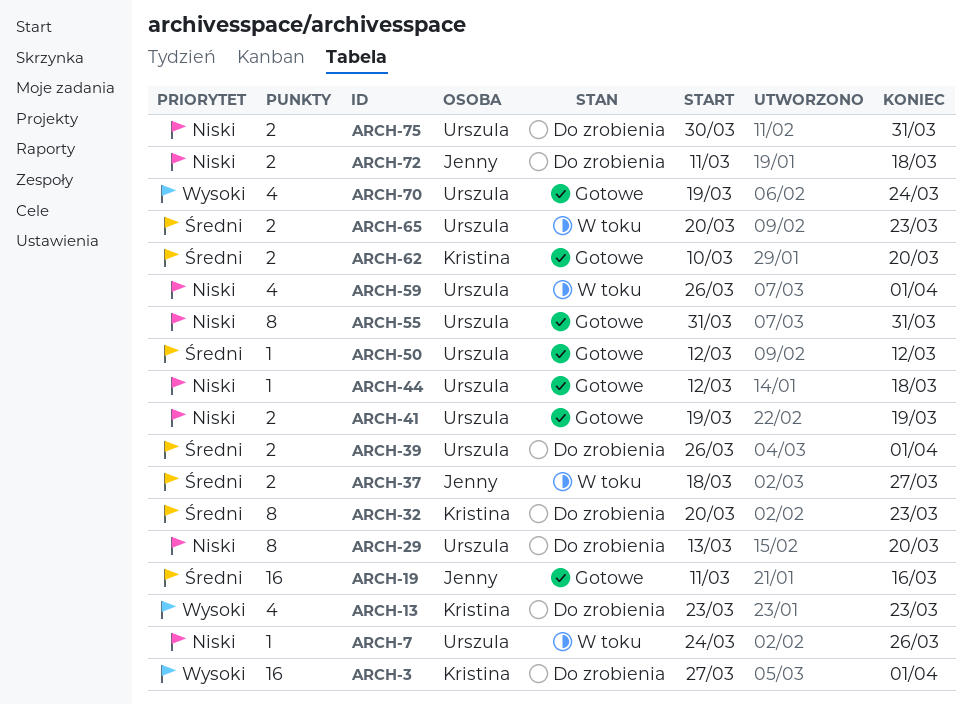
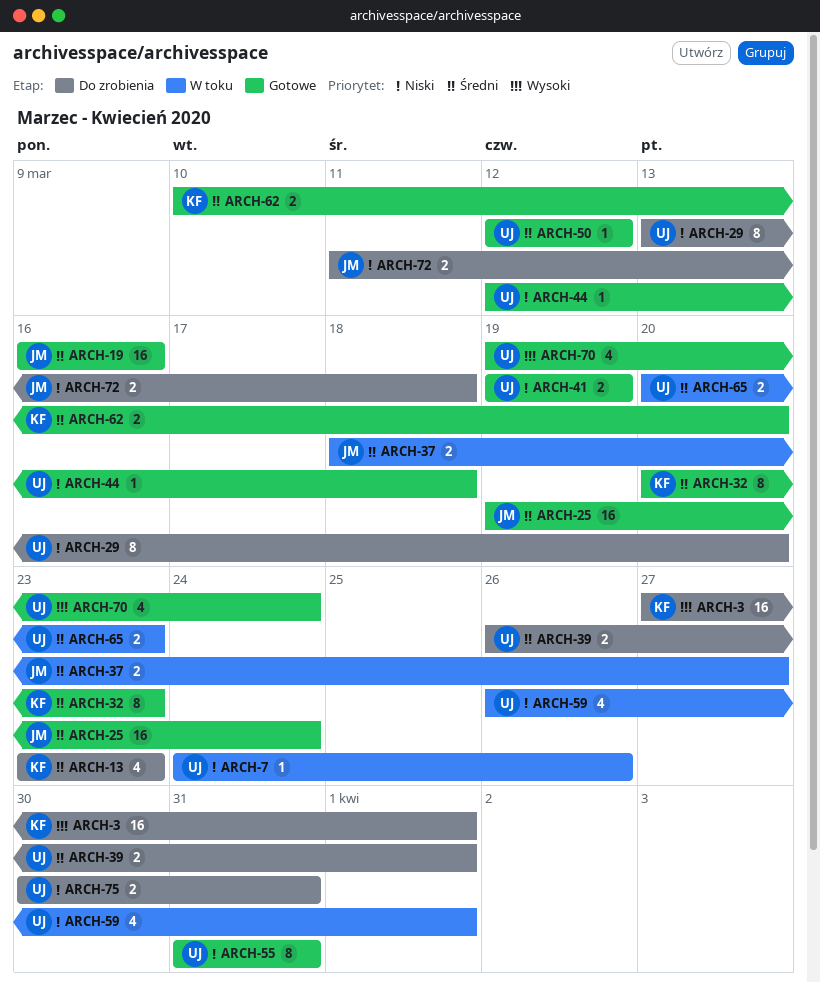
ARCH-13, priority: Wysoki -> Średni
ARCH-19, start: Mar 11 -> Mar 16
ARCH-25: none -> present
ARCH-32, status: Do zrobienia -> Gotowe

